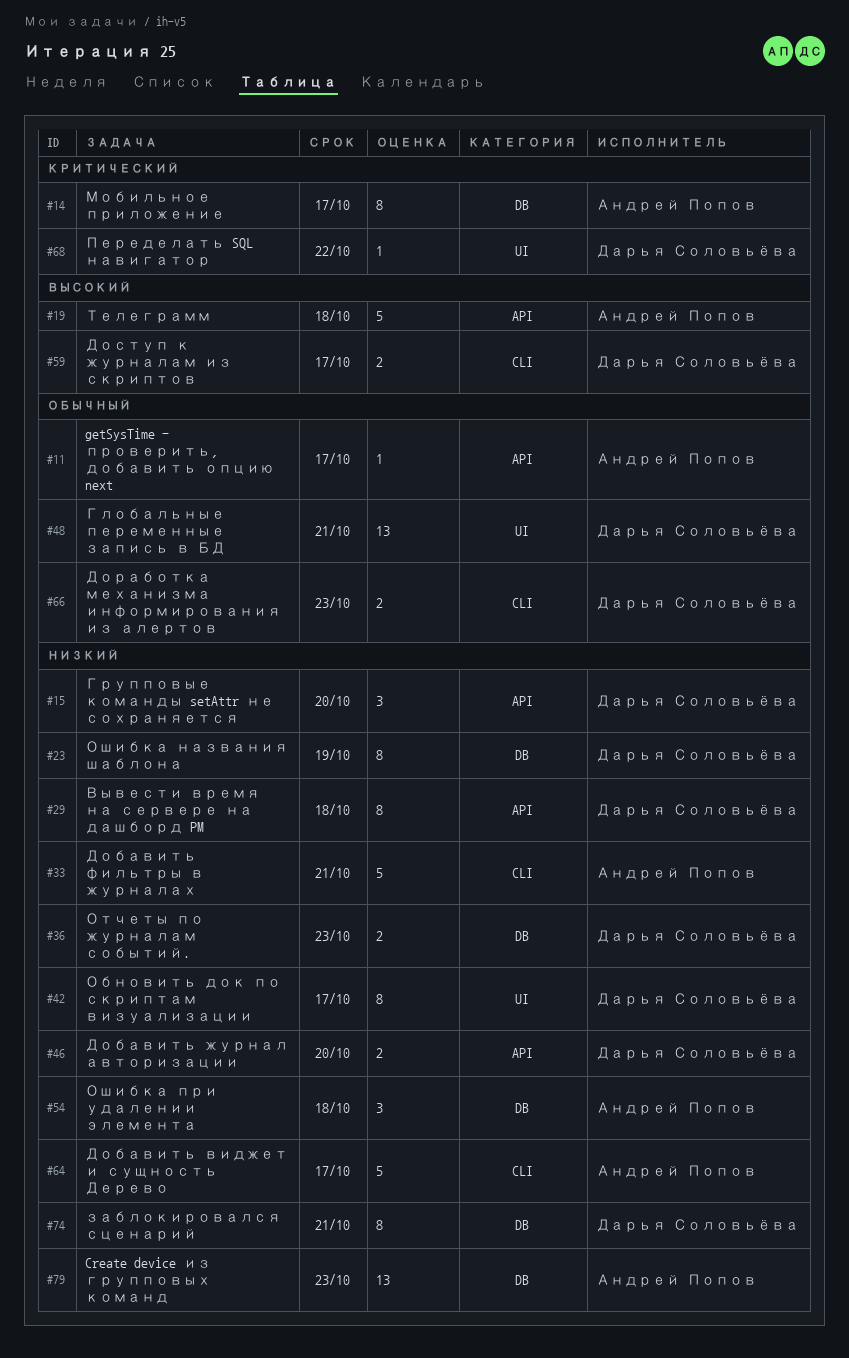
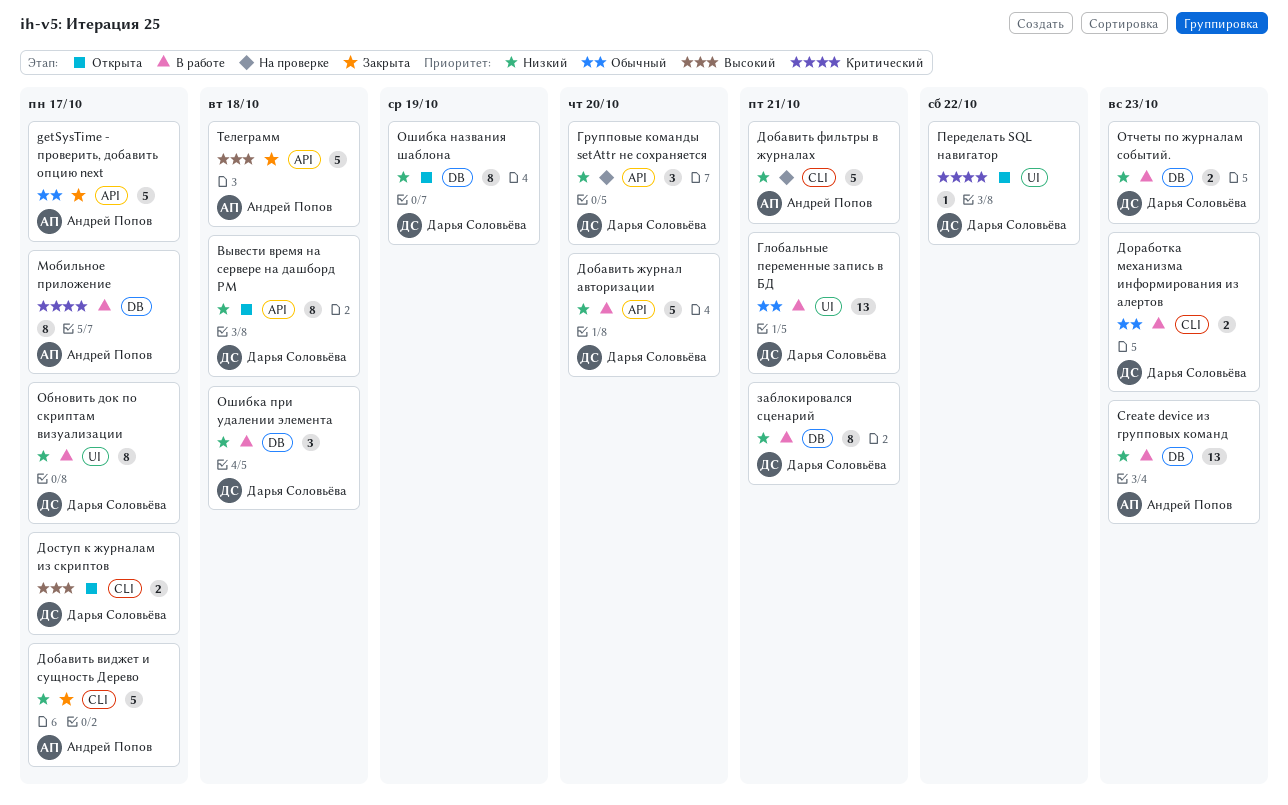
getSysTime - проверить, добавить опцию next, estimate: 1 -> 5
Добавить журнал авторизации, estimate: 2 -> 5
Ошибка при удалении элемента, owner: Андрей Попов -> Дарья Соловьёва

